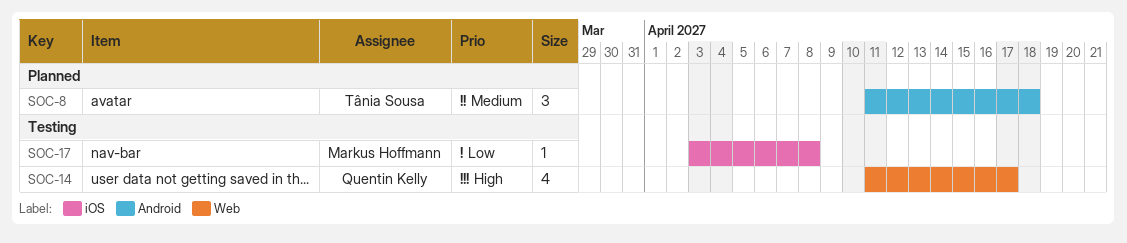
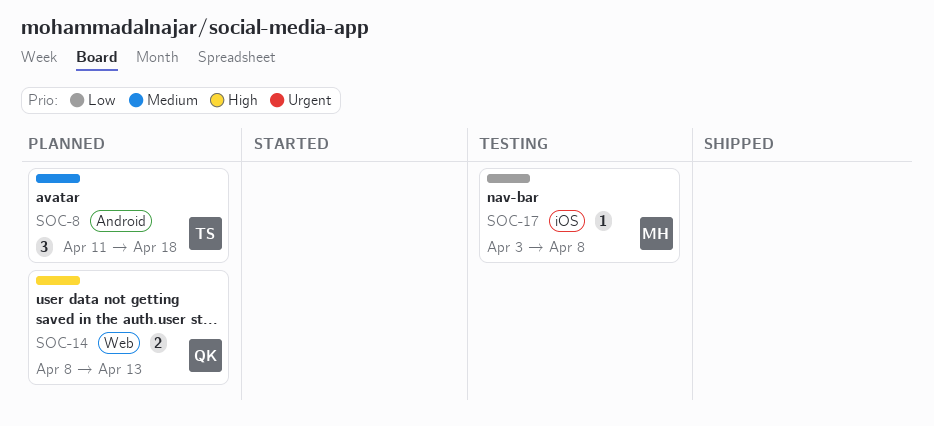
SOC-14, status: Testing -> Planned
SOC-14, estimate: 4 -> 2
SOC-14, start: Apr 11 -> Apr 8
SOC-14, due: Apr 17 -> Apr 13

